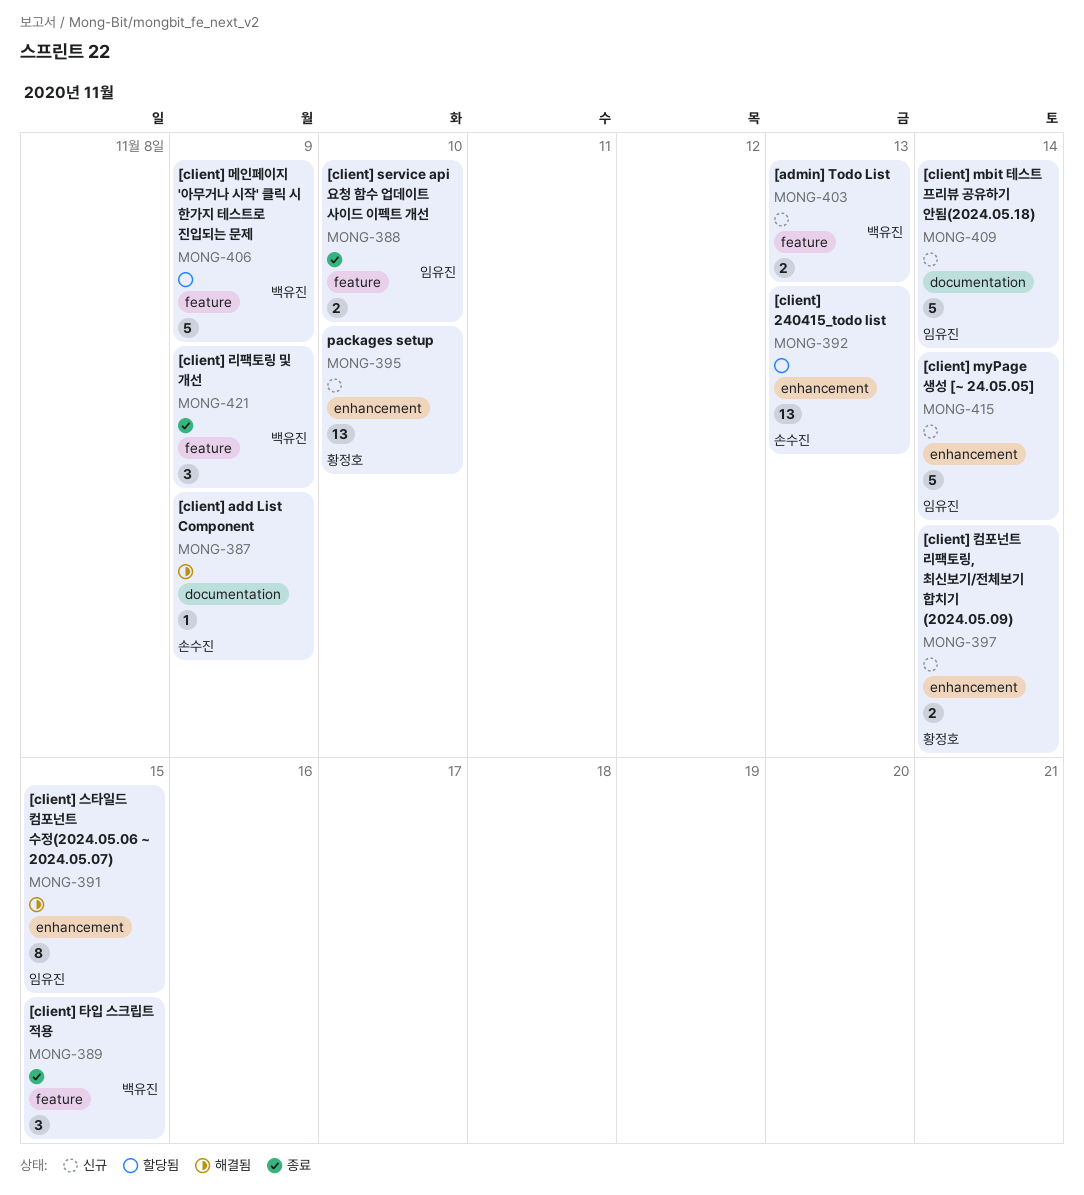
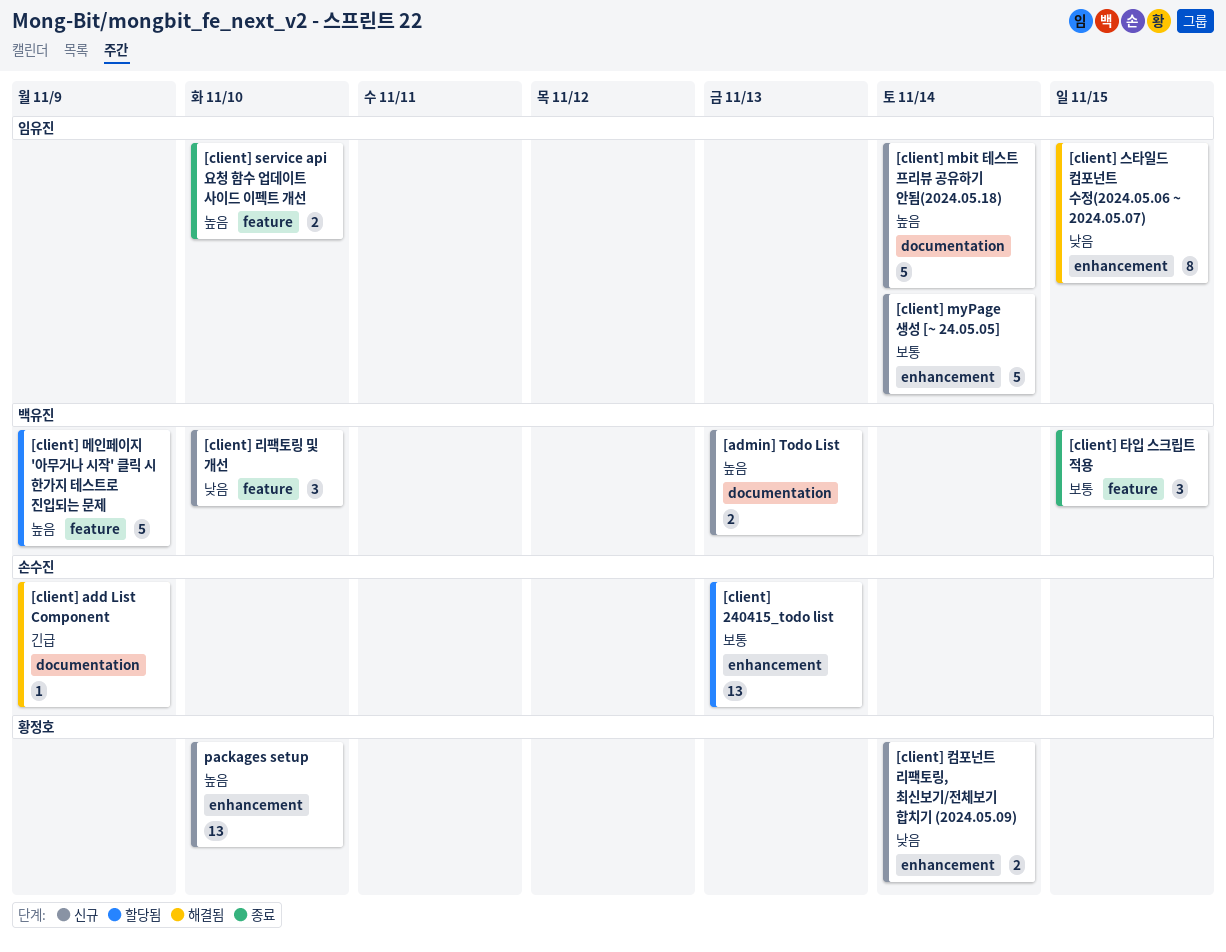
[admin] Todo List, label: feature -> documentation
[client] 리팩토링 및 개선, status: 종료 -> 신규
[client] 리팩토링 및 개선, due: Nov 9 -> Nov 10

